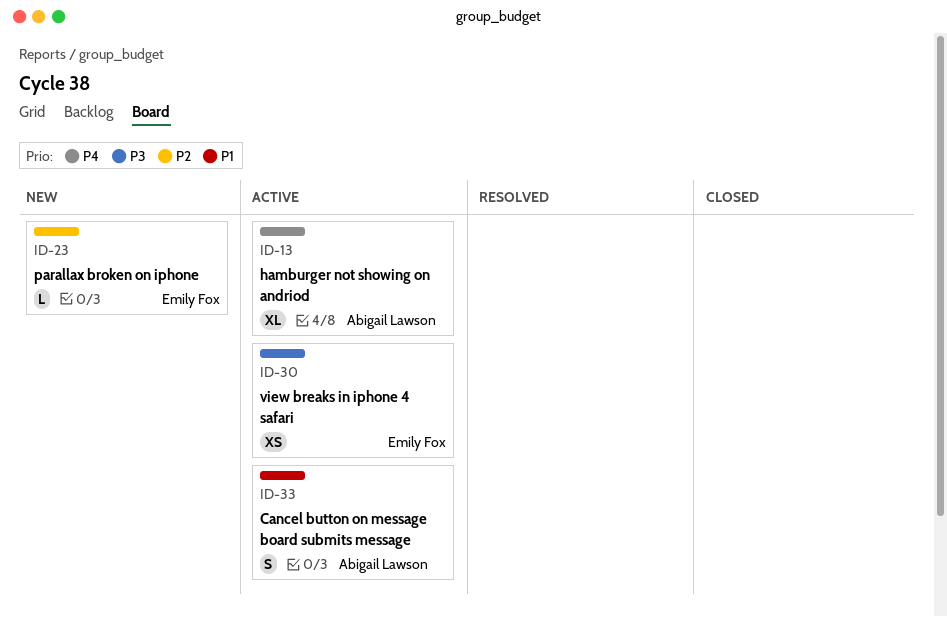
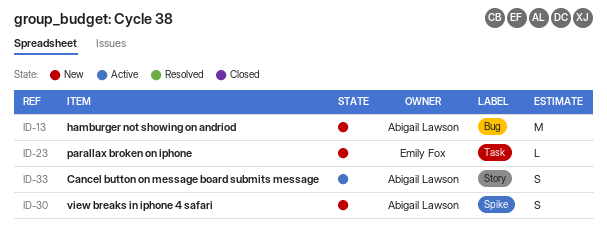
ID-13, status: Active -> New
ID-13, estimate: XL -> M
ID-30, status: Active -> New
ID-30, owner: Emily Fox -> Abigail Lawson
ID-30, estimate: XS -> S

